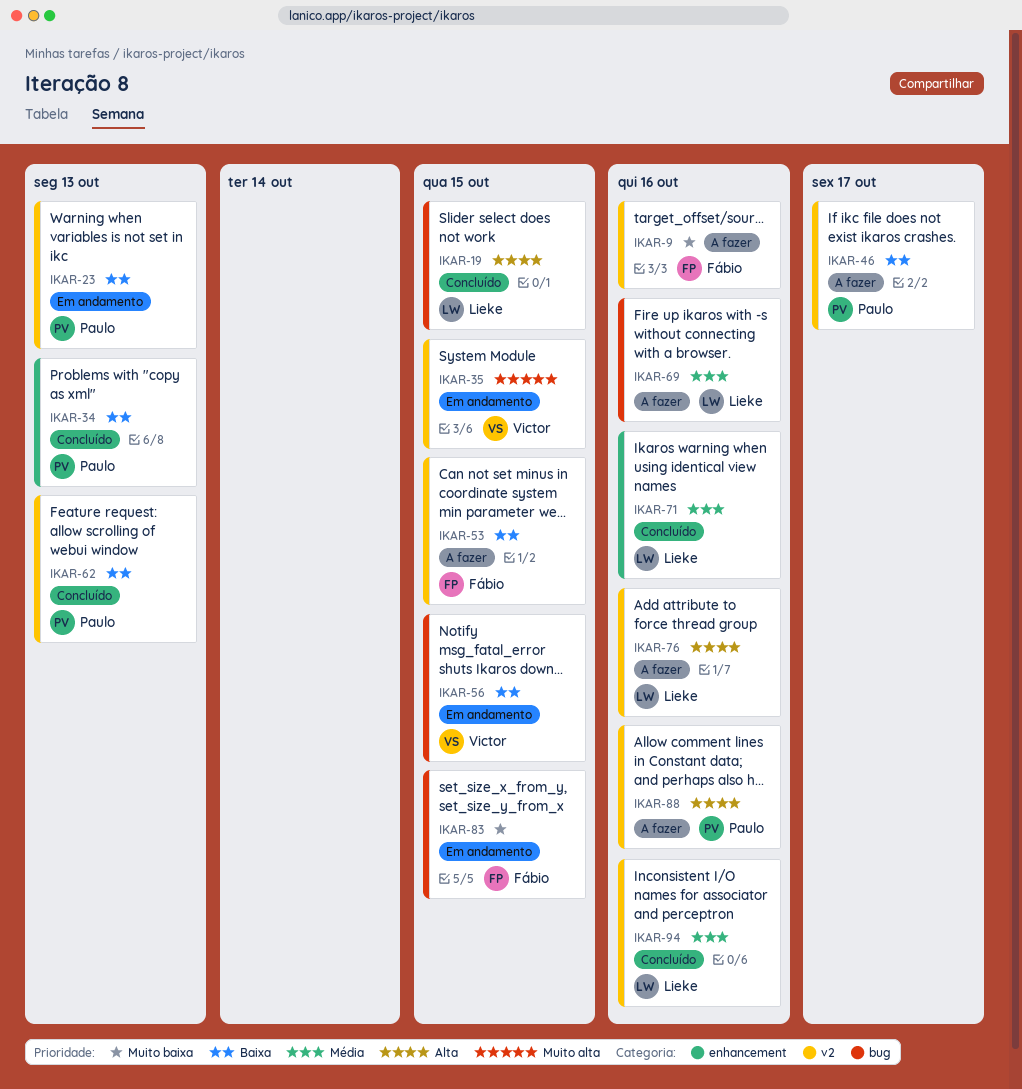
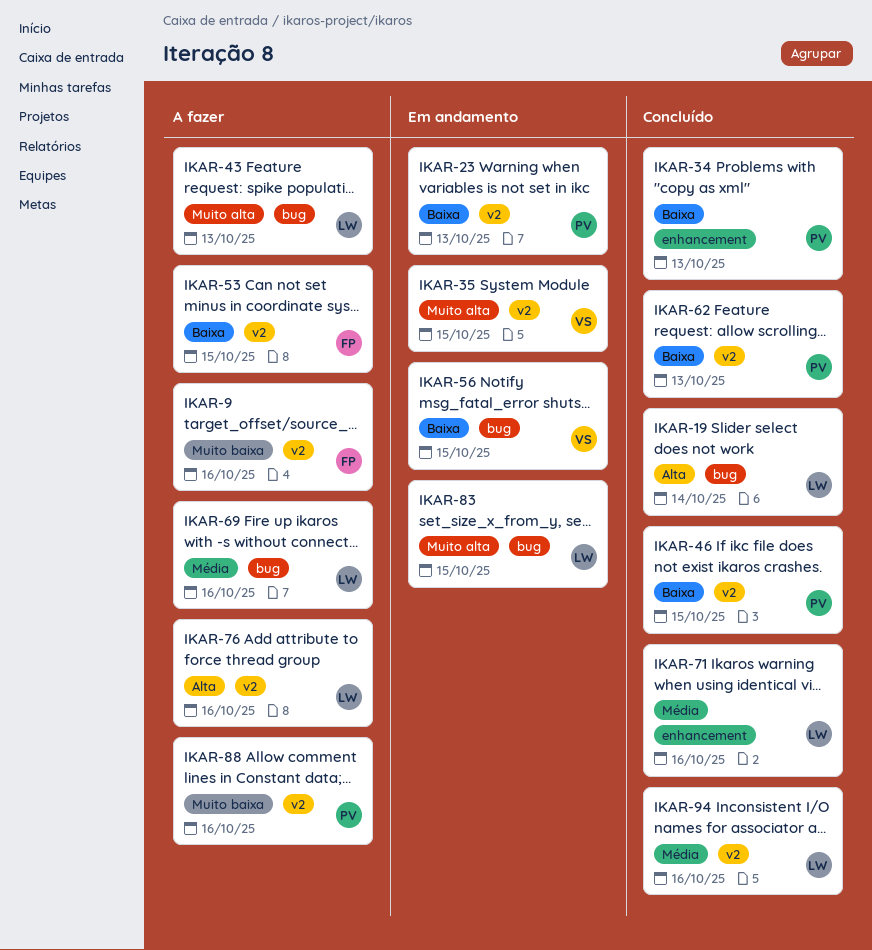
IKAR-19, due: Oct 15 -> Oct 14
IKAR-43: none -> present
IKAR-46, status: A fazer -> Concluído
IKAR-46, due: Oct 17 -> Oct 15
IKAR-83, owner: Fábio -> Lieke
IKAR-83, priority: Muito baixa -> Muito alta
IKAR-88, priority: Alta -> Muito baixa

